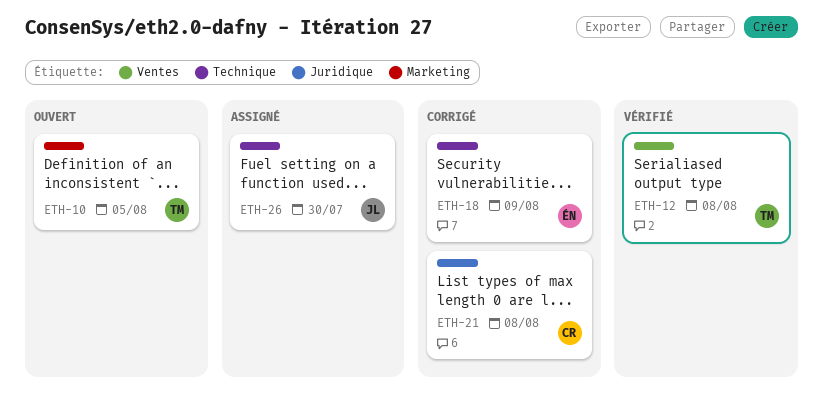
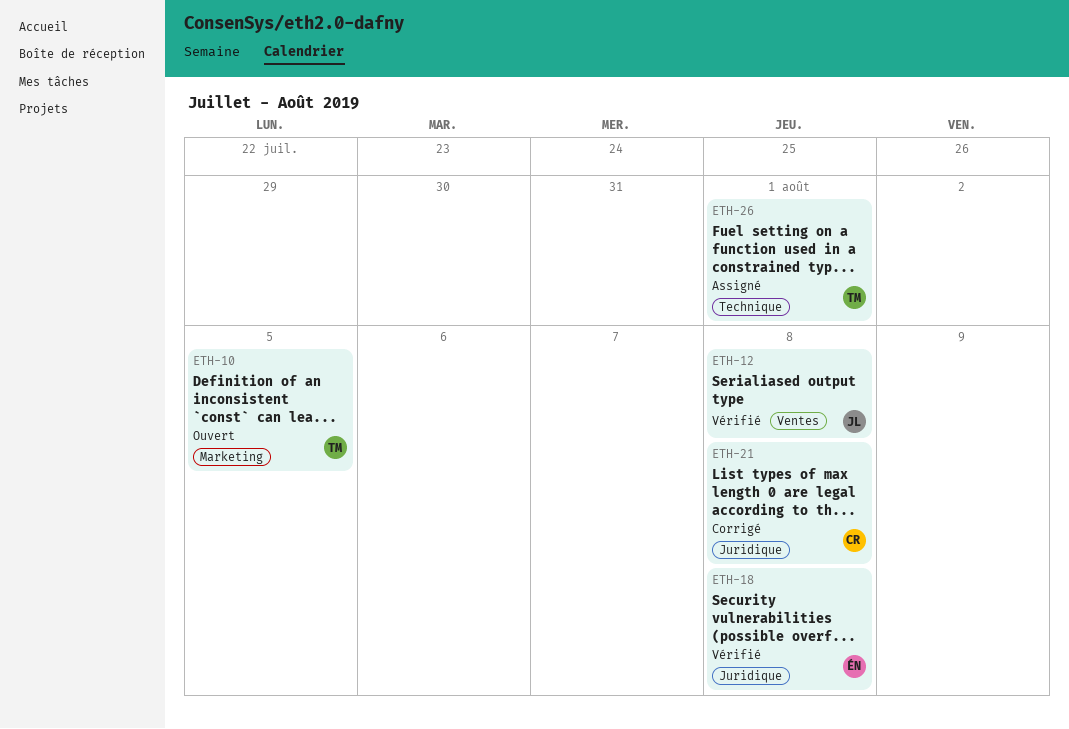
ETH-12, owner: TM -> JL
ETH-18, status: Corrigé -> Vérifié
ETH-18, label: Technique -> Juridique
ETH-18, due: Aug 9 -> Aug 8
ETH-26, owner: JL -> TM
ETH-26, due: Jul 30 -> Aug 1

